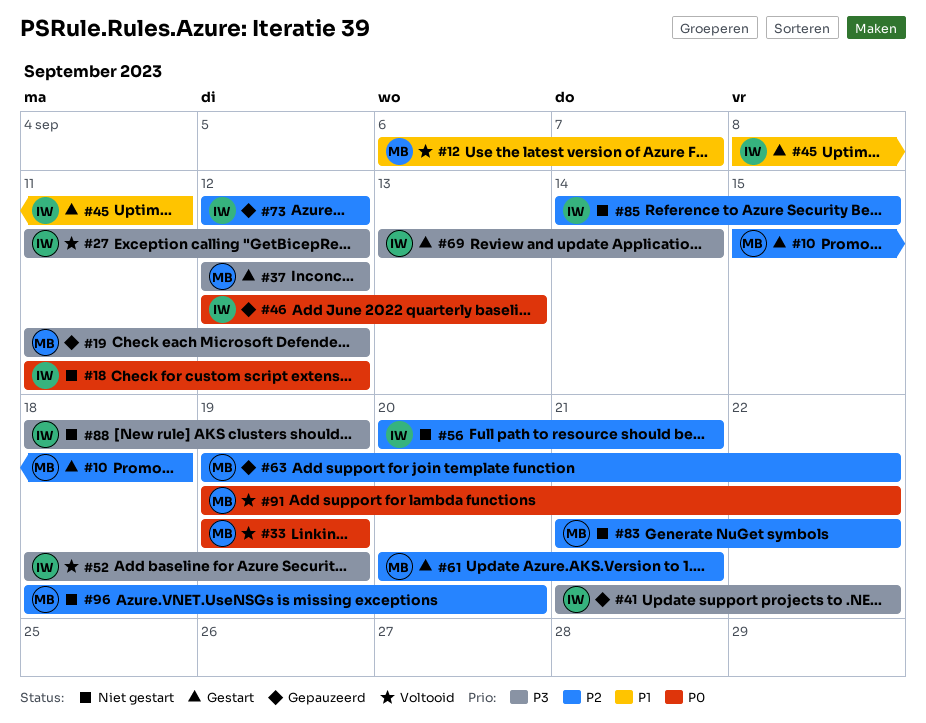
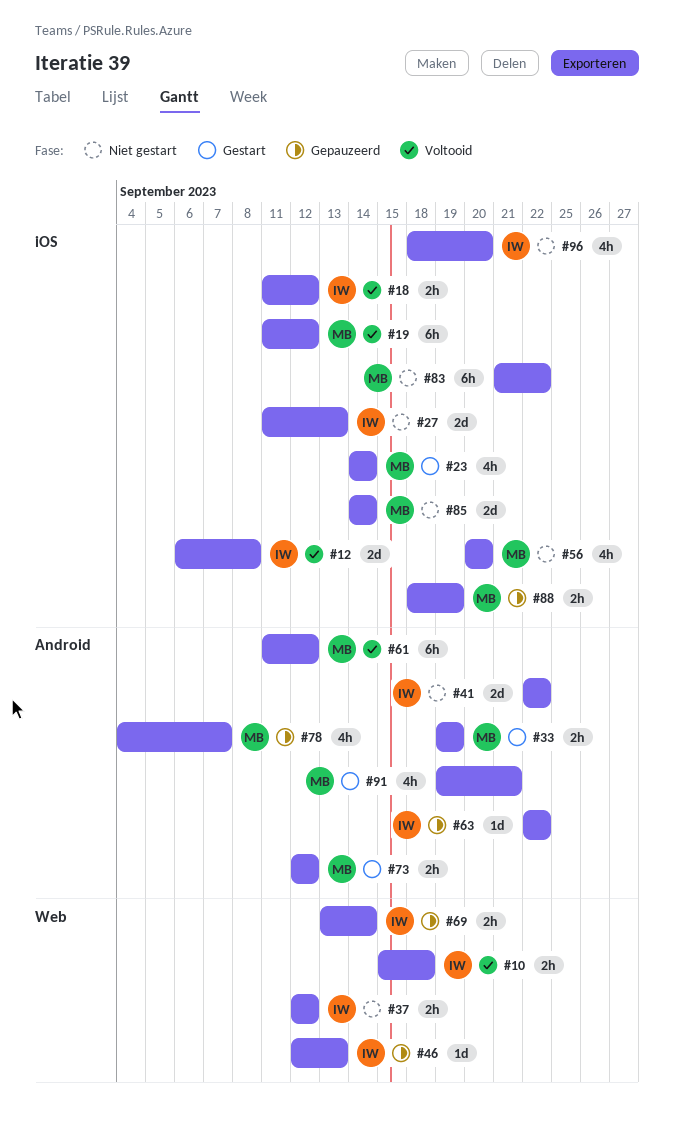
#10, status: Gestart -> Voltooid
#10, owner: MB -> IW
#12, owner: MB -> IW
#12, due: Sep 7 -> Sep 8
#18, status: Niet gestart -> Voltooid
#19, status: Gepauzeerd -> Voltooid
#23: none -> present
#27, status: Voltooid -> Niet gestart
#27, due: Sep 12 -> Sep 13
#33, status: Voltooid -> Gestart
#37, status: Gestart -> Niet gestart
#37, owner: MB -> IW
#41, status: Gepauzeerd -> Niet gestart
#41, start: Sep 21 -> Sep 22
#45: present -> none
#52: present -> none
#56, owner: IW -> MB
#56, due: Sep 21 -> Sep 20
#61, status: Gestart -> Voltooid
#61, start: Sep 20 -> Sep 11
#61, due: Sep 21 -> Sep 12
#63, owner: MB -> IW
#63, start: Sep 19 -> Sep 22
#69, status: Gestart -> Gepauzeerd
#73, status: Gepauzeerd -> Gestart
#73, owner: IW -> MB
#78: none -> present
#85, owner: IW -> MB
#85, due: Sep 15 -> Sep 14
#88, status: Niet gestart -> Gepauzeerd
#88, owner: IW -> MB
#91, status: Voltooid -> Gestart
#91, due: Sep 22 -> Sep 21
#96, owner: MB -> IW

